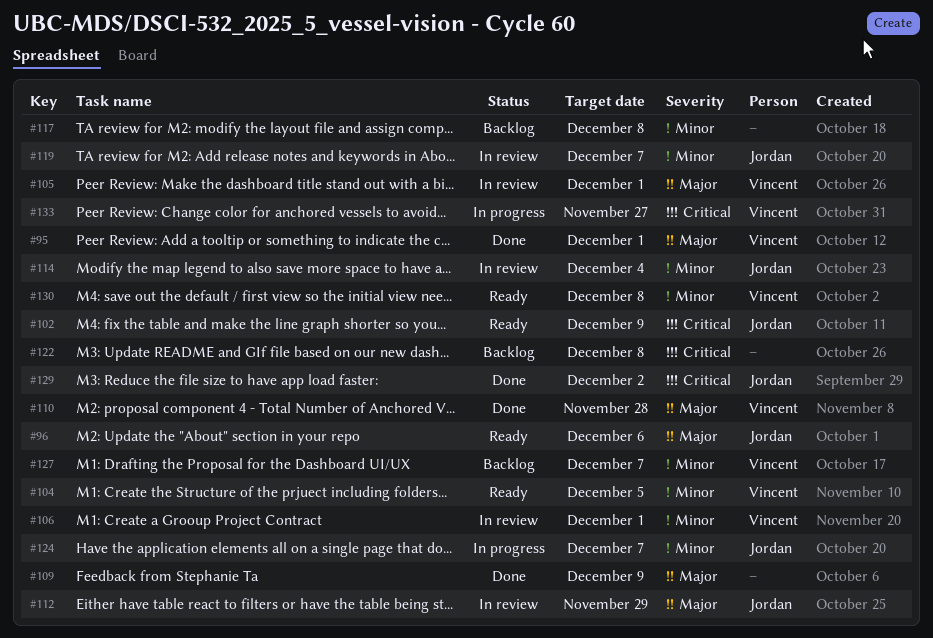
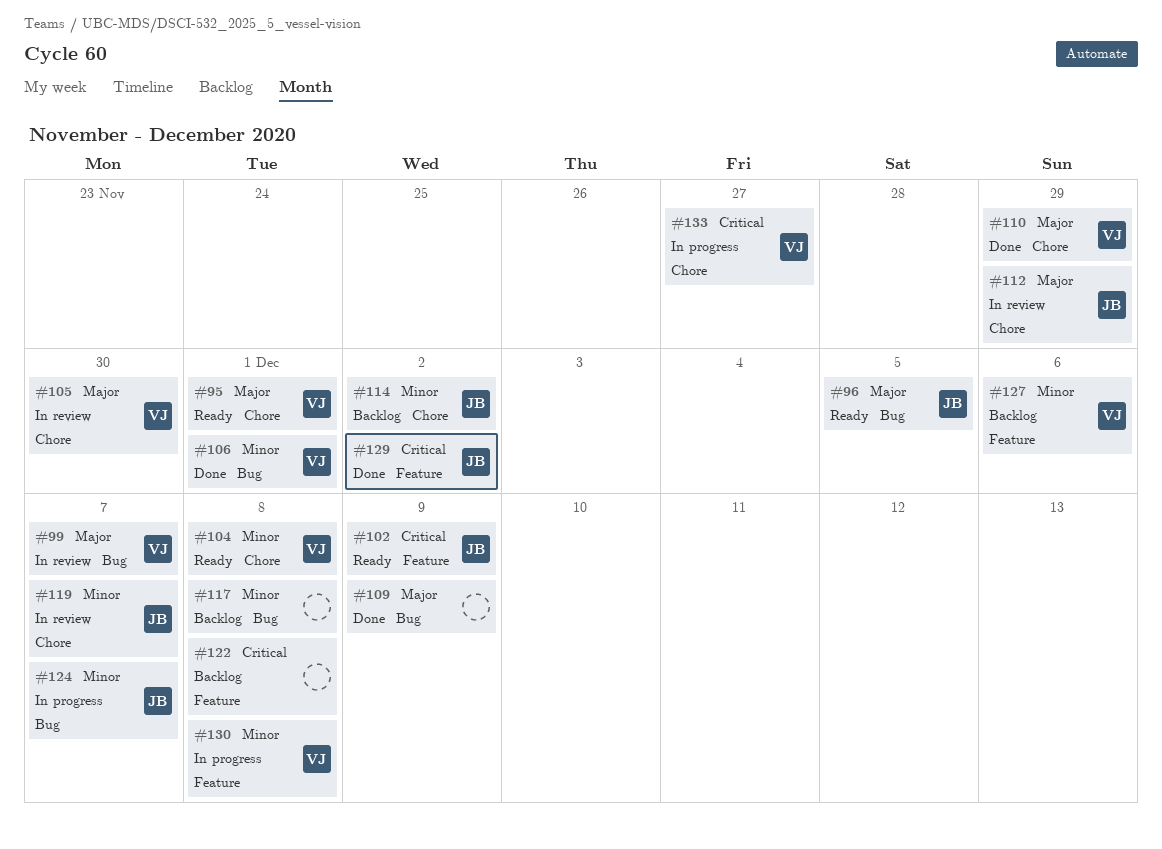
#95, status: Done -> Ready
#96, due: Dec 6 -> Dec 5
#99: none -> present
#104, due: Dec 5 -> Dec 8
#105, due: Dec 1 -> Nov 30
#106, status: In review -> Done
#110, due: Nov 28 -> Nov 29
#114, status: In review -> Backlog
#114, due: Dec 4 -> Dec 2
#127, due: Dec 7 -> Dec 6
#130, status: Ready -> In progress

